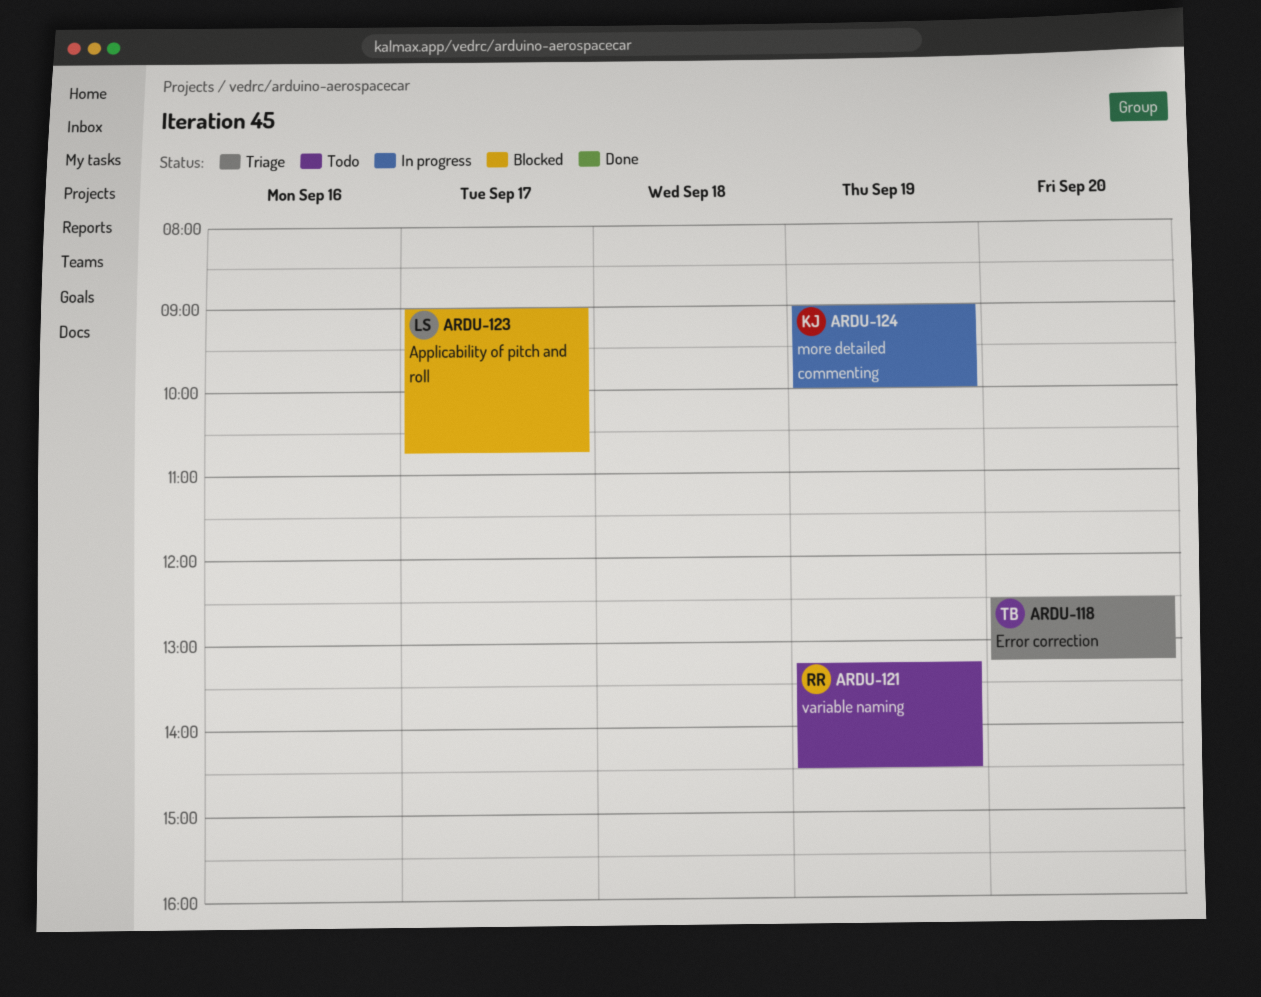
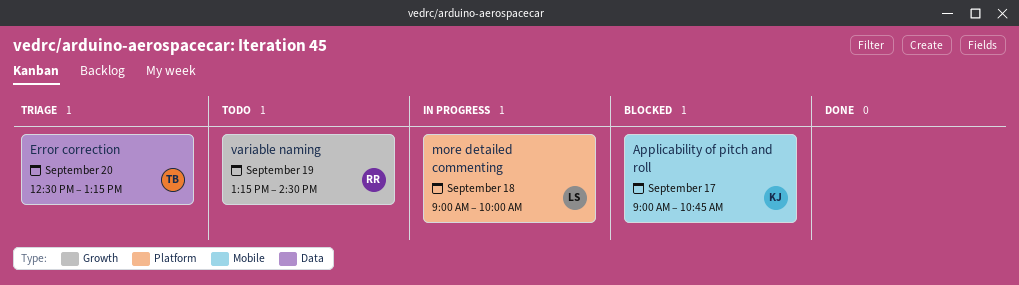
Applicability of pitch and roll, owner: LS -> KJ
more detailed commenting, owner: KJ -> LS
more detailed commenting, day: Sep 19 -> Sep 18

